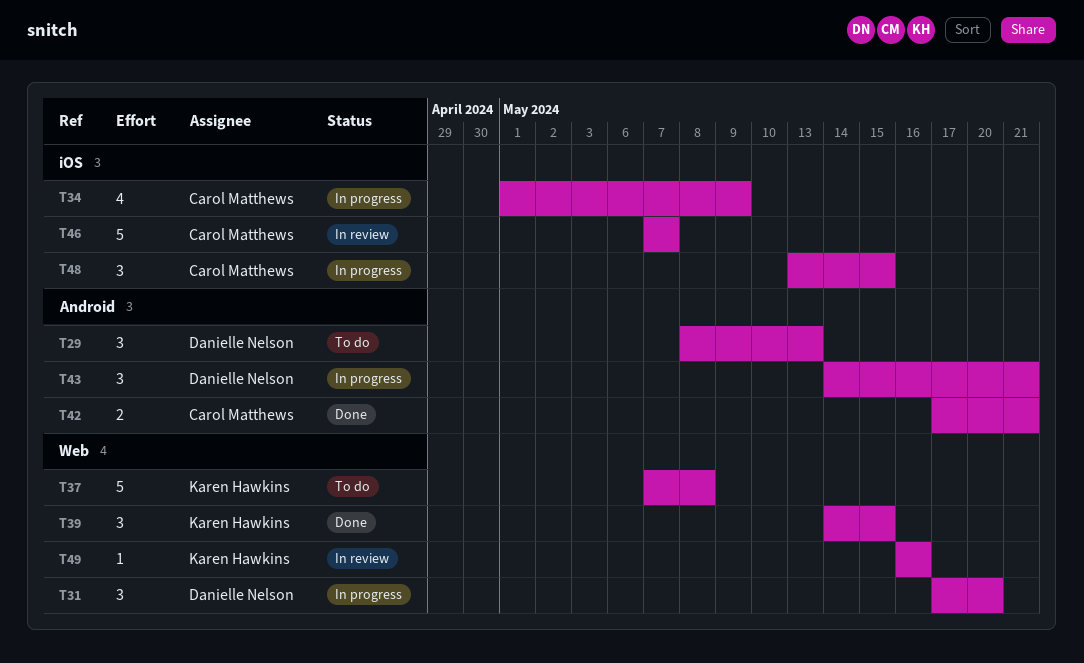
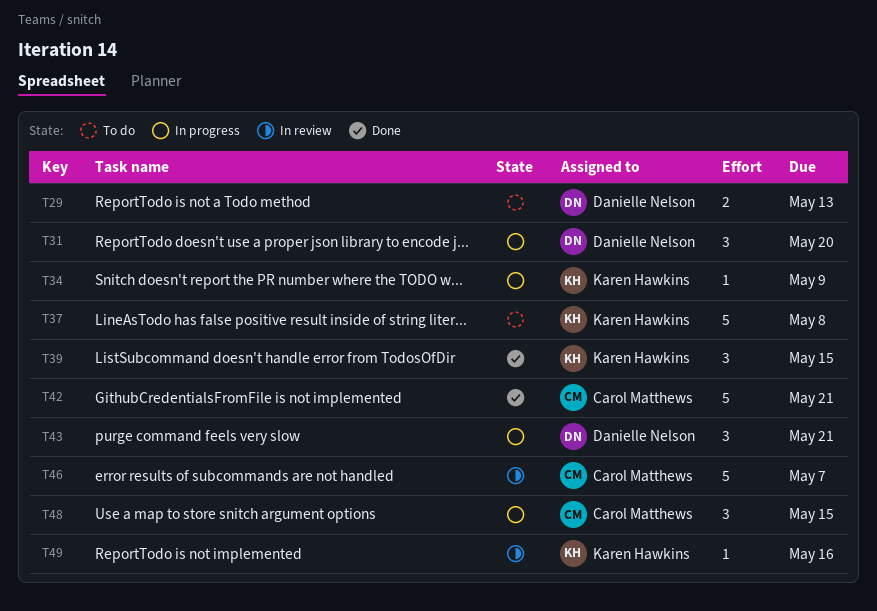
T29, estimate: 3 -> 2
T34, owner: Carol Matthews -> Karen Hawkins
T34, estimate: 4 -> 1
T42, estimate: 2 -> 5

